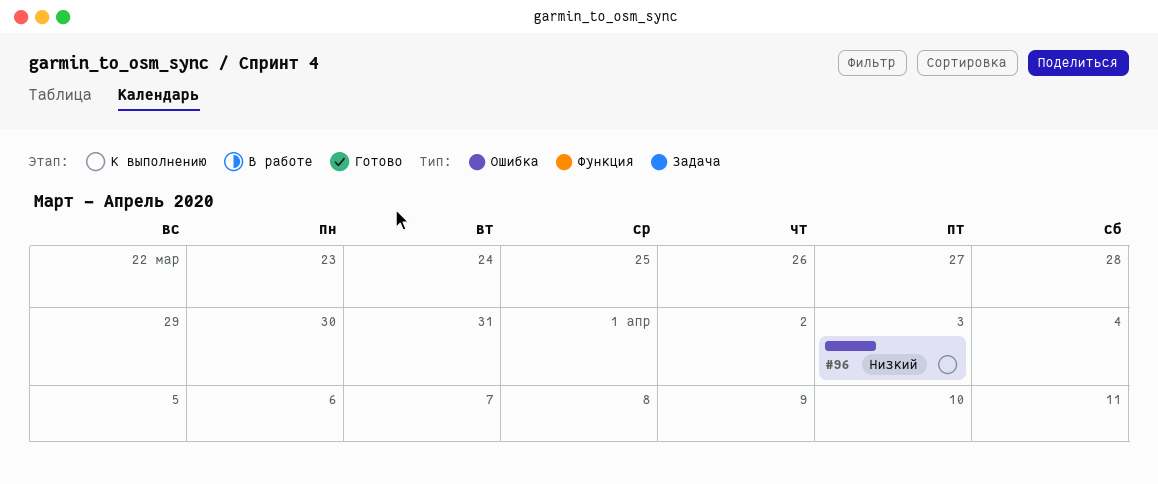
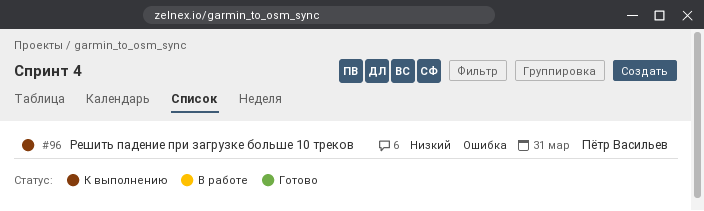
#96, due: Apr 3 -> Mar 31

